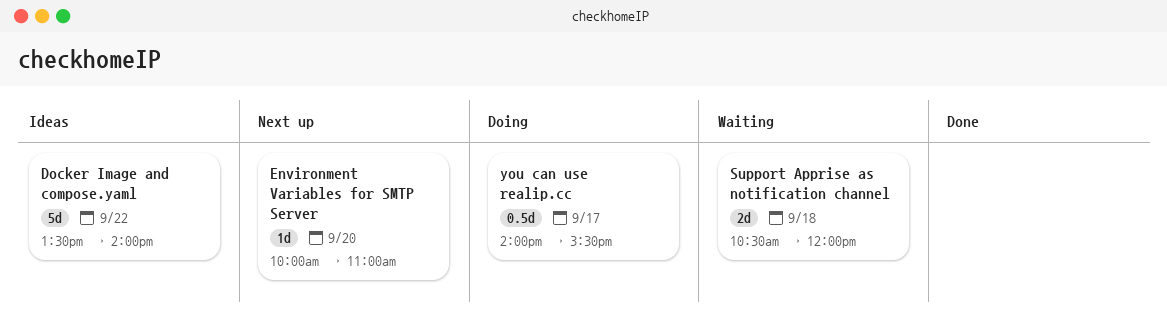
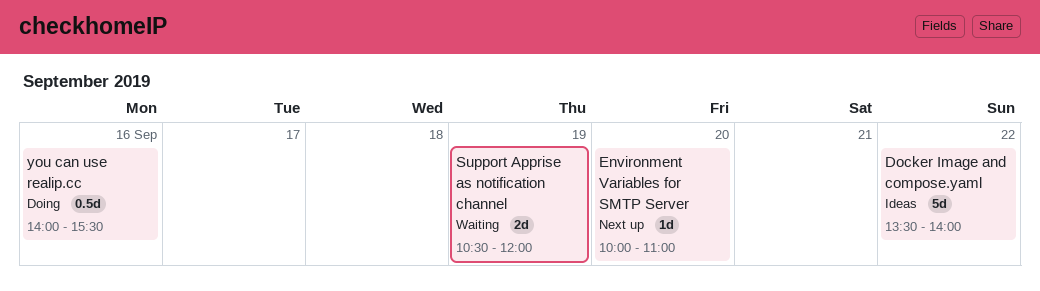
Support Apprise as notification channel, day: Sep 18 -> Sep 19
you can use realip.cc, day: Sep 17 -> Sep 16

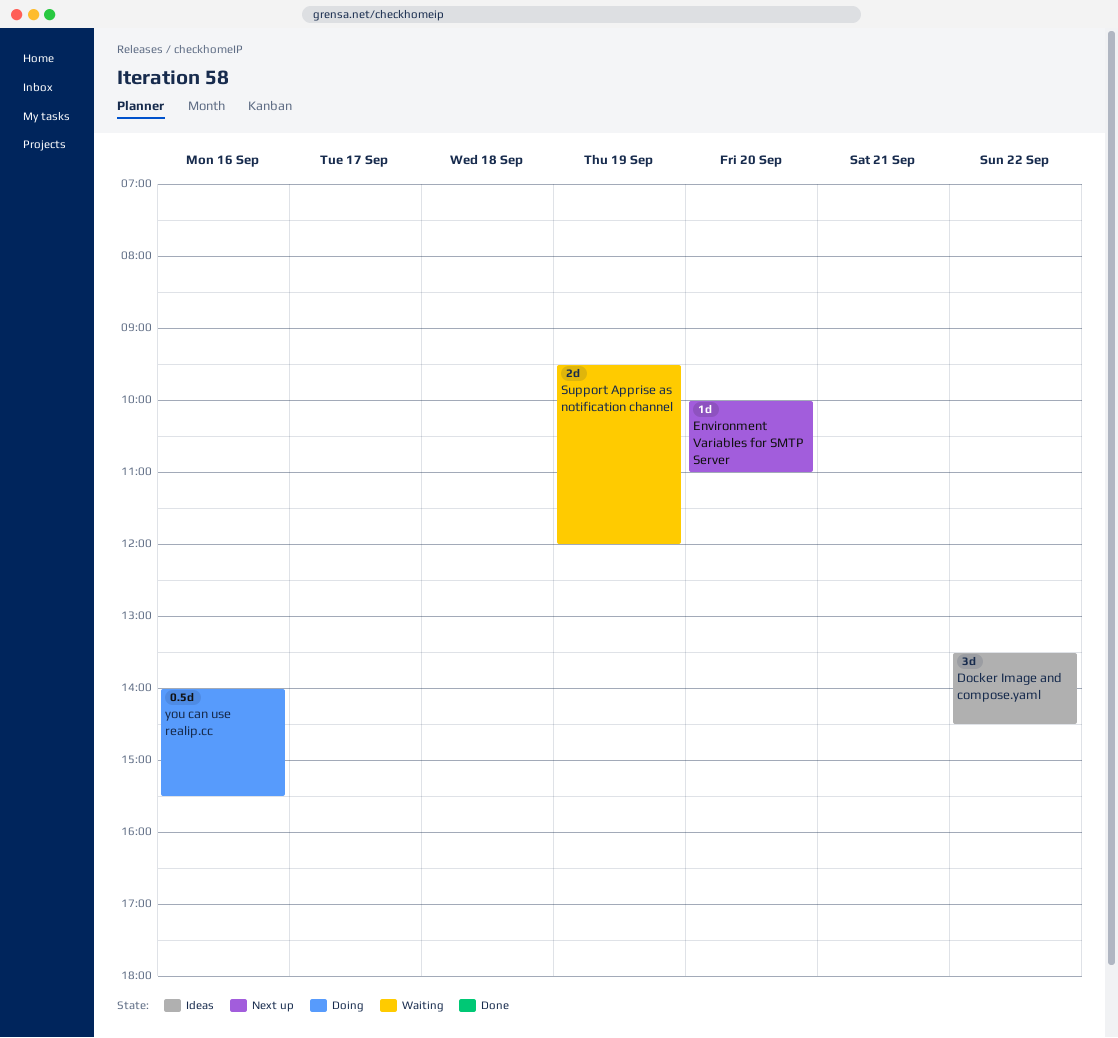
Docker Image and compose.yaml, estimate: 5d -> 3d
Docker Image and compose.yaml, ends: 14:00 -> 14:30
Support Apprise as notification channel, begins: 10:30 -> 09:30

